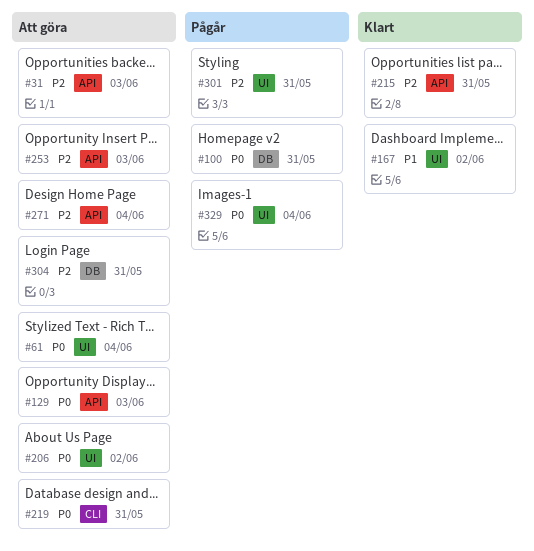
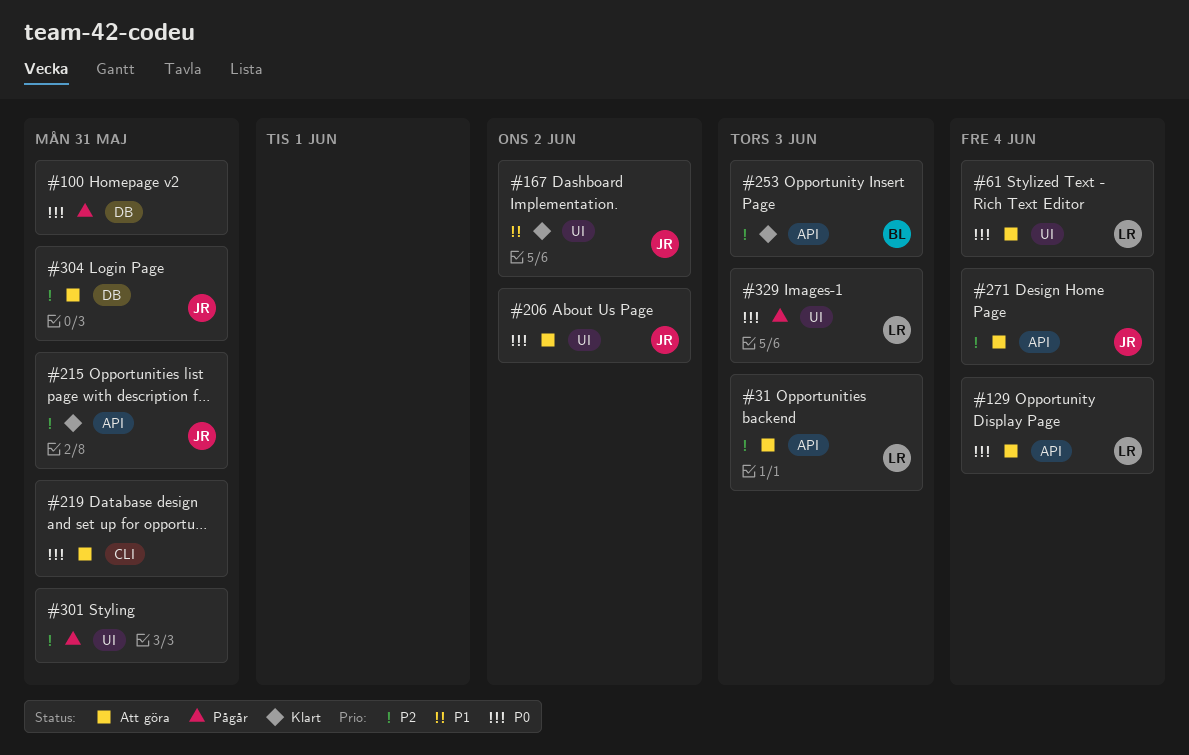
#129, due: Jun 3 -> Jun 4
#253, status: Att göra -> Klart
#329, due: Jun 4 -> Jun 3

